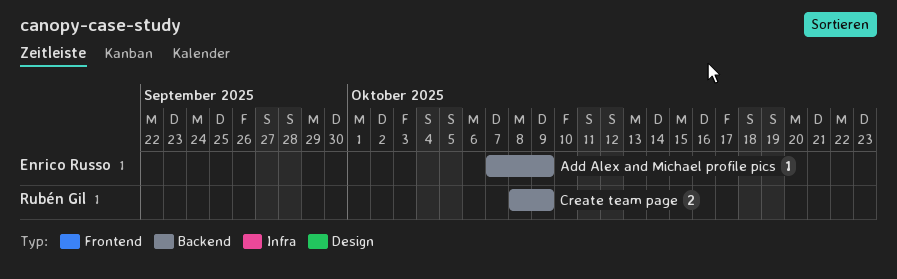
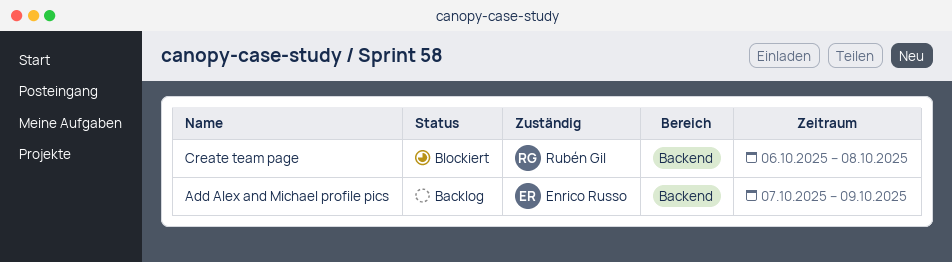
Create team page, start: Oct 8 -> Oct 6
Create team page, due: Oct 9 -> Oct 8

